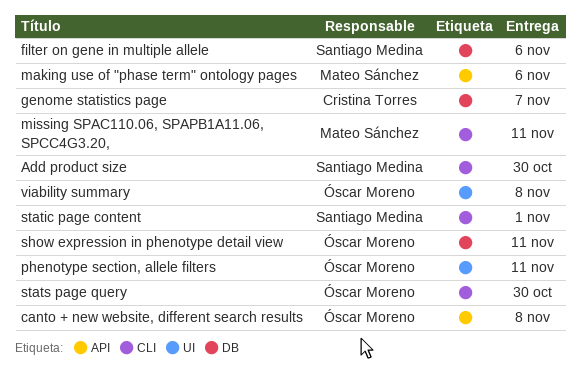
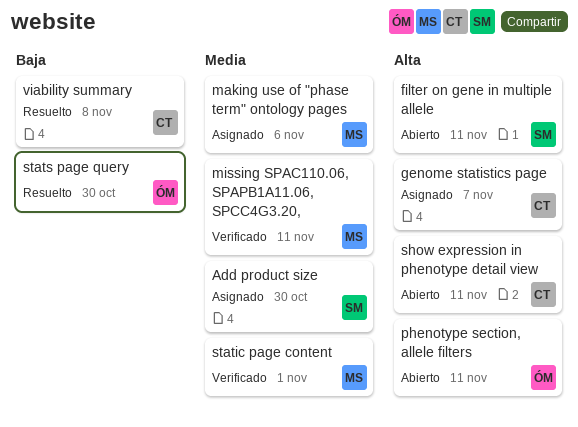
canto + new website, different search results: present -> none
filter on gene in multiple allele, due: Nov 6 -> Nov 11
show expression in phenotype detail view, owner: Óscar Moreno -> Cristina Torres
static page content, owner: Santiago Medina -> Mateo Sánchez
viability summary, owner: Óscar Moreno -> Cristina Torres

